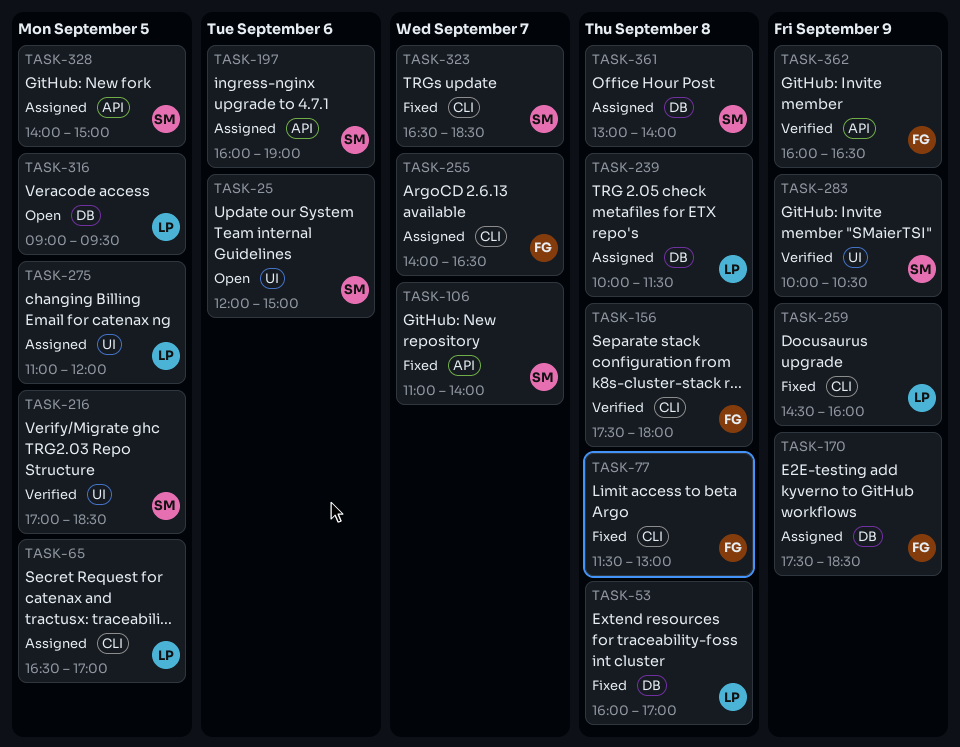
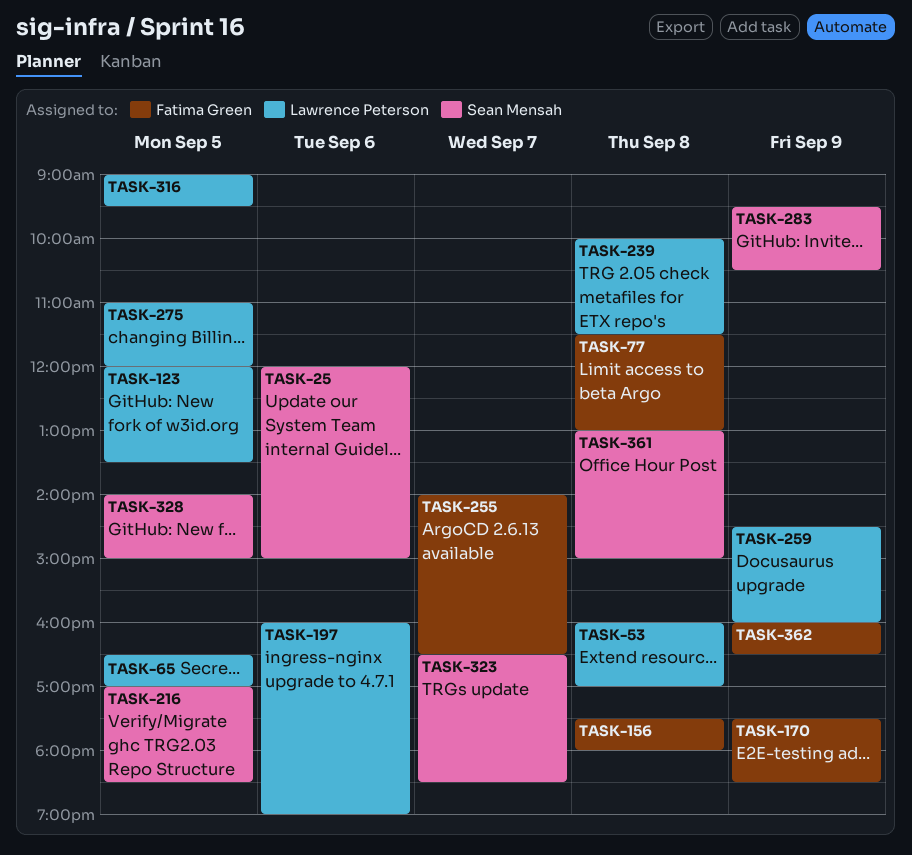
TASK-106: present -> none
TASK-123: none -> present
TASK-197, owner: Sean Mensah -> Lawrence Peterson
TASK-283, begins: 10:00 -> 09:30
TASK-361, ends: 14:00 -> 15:00

